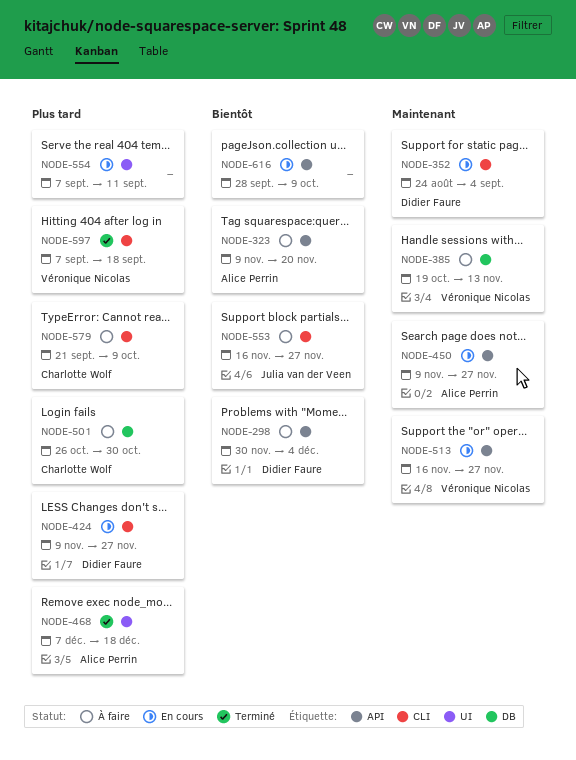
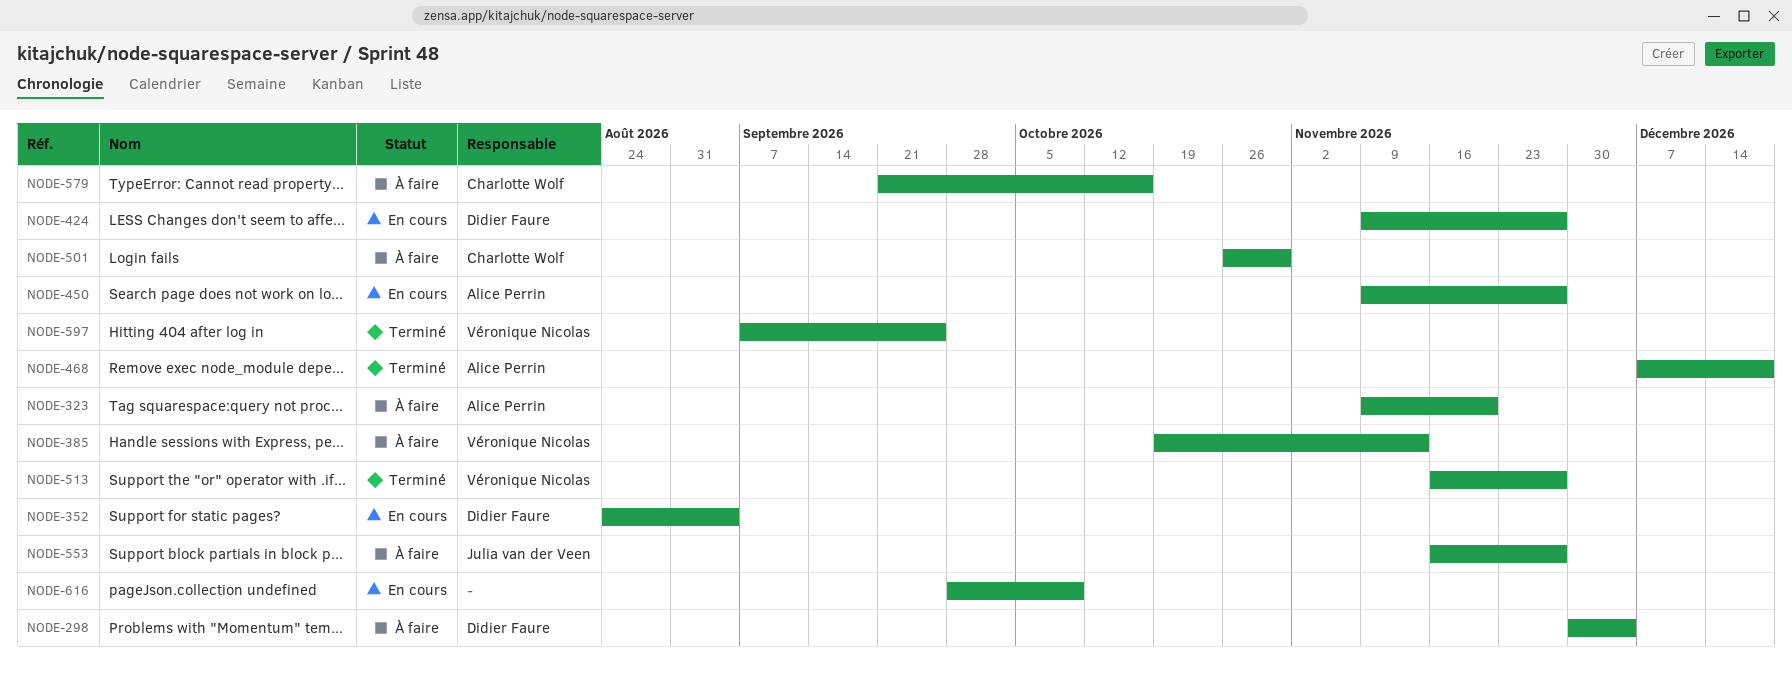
NODE-513, status: En cours -> Terminé
NODE-554: present -> none
NODE-579, due: Oct 9 -> Oct 16
NODE-597, due: Sep 18 -> Sep 25

